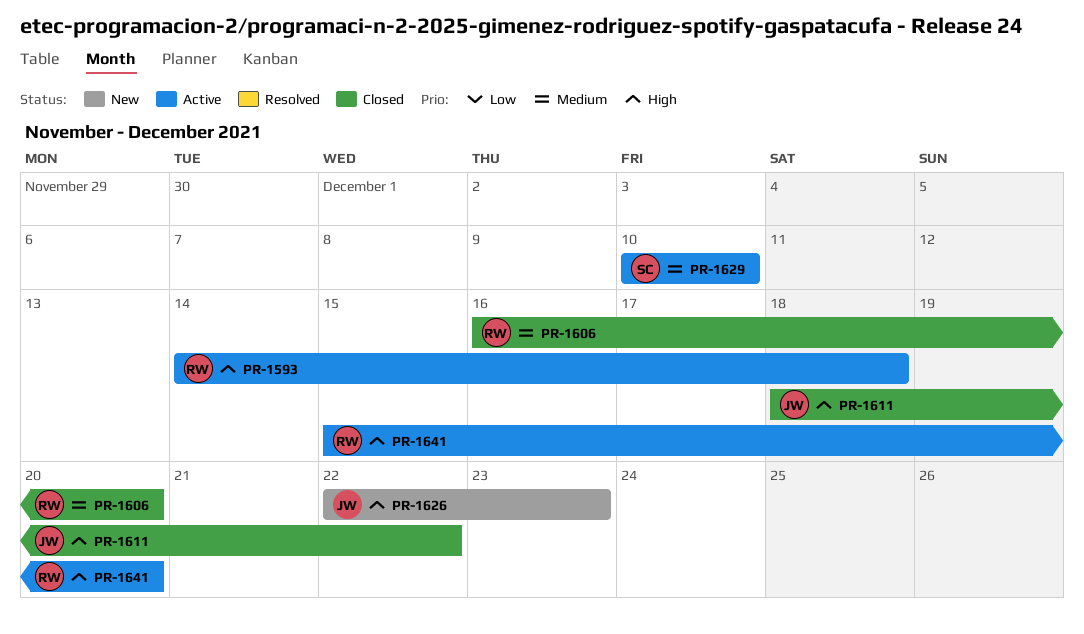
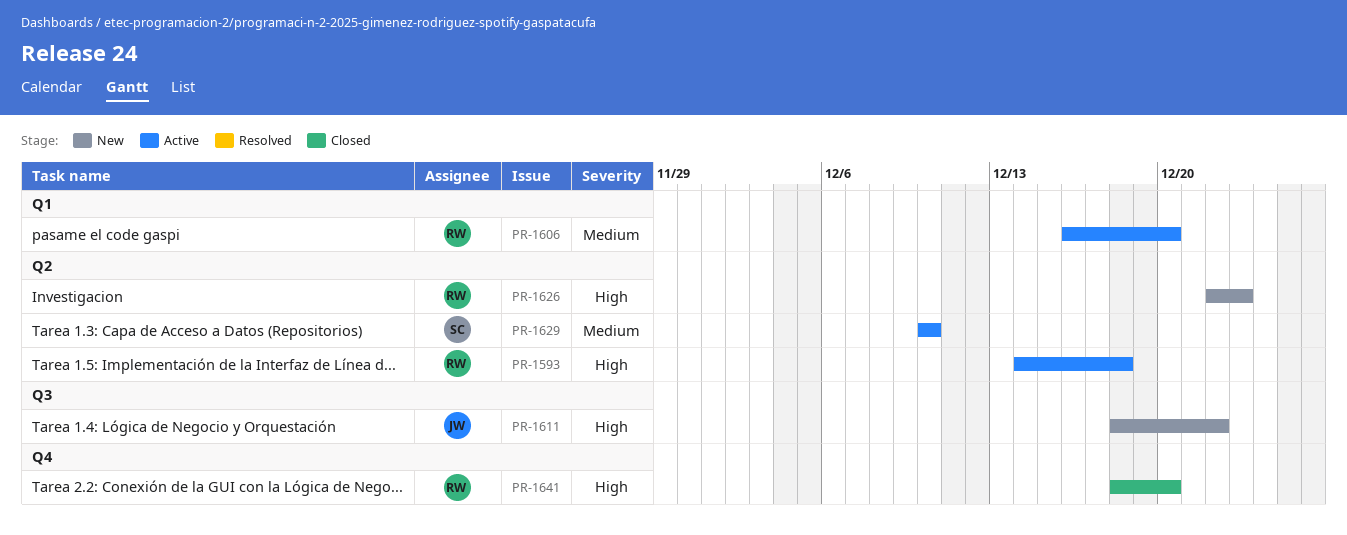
PR-1606, status: Closed -> Active
PR-1611, status: Closed -> New
PR-1626, owner: JW -> RW
PR-1641, status: Active -> Closed
PR-1641, start: Dec 15 -> Dec 18

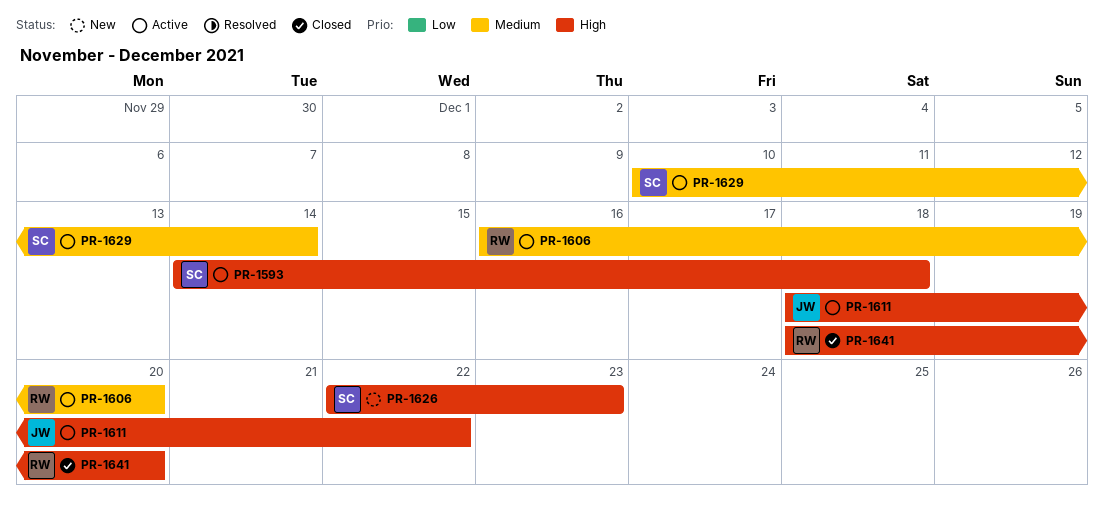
PR-1593, owner: RW -> SC
PR-1611, status: New -> Active
PR-1626, owner: RW -> SC
PR-1629, due: Dec 10 -> Dec 14

